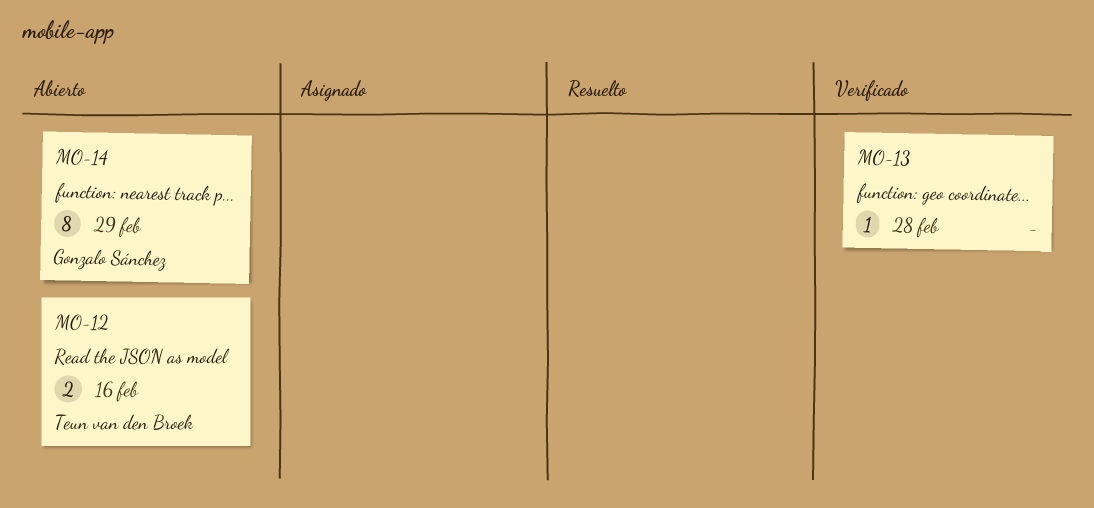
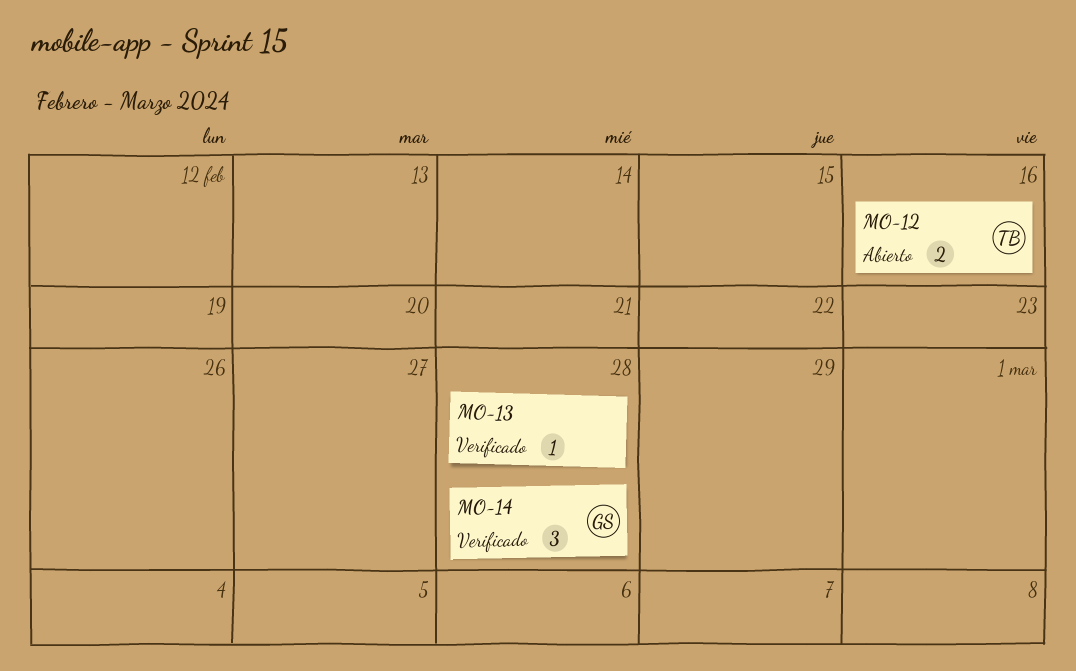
MO-14, status: Abierto -> Verificado
MO-14, estimate: 8 -> 3
MO-14, due: Feb 29 -> Feb 28

